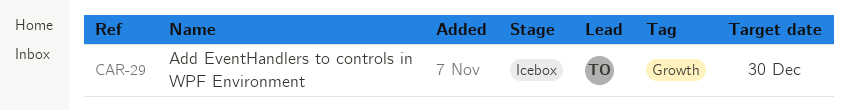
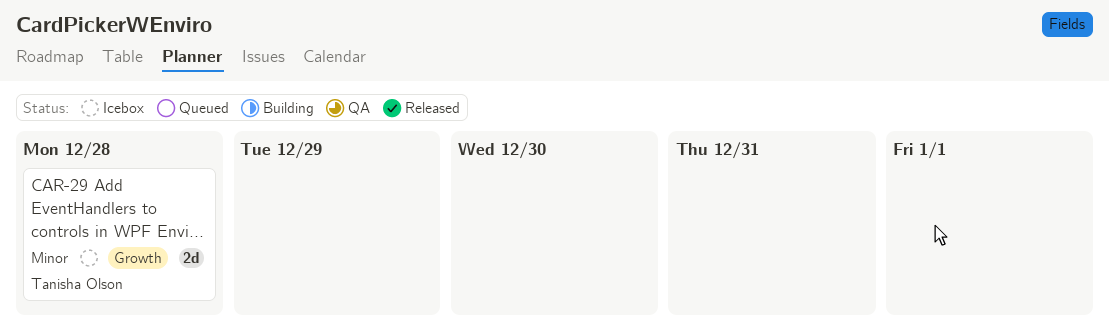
CAR-29, due: Dec 30 -> Dec 28

